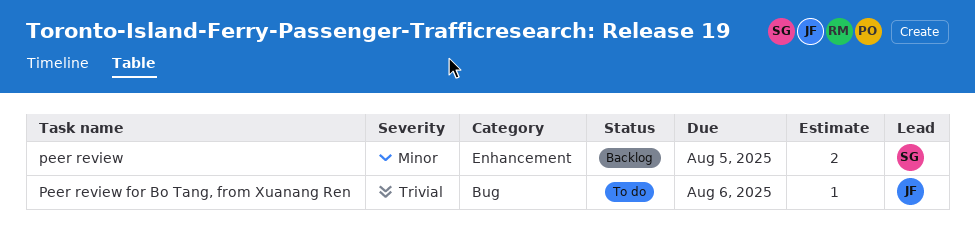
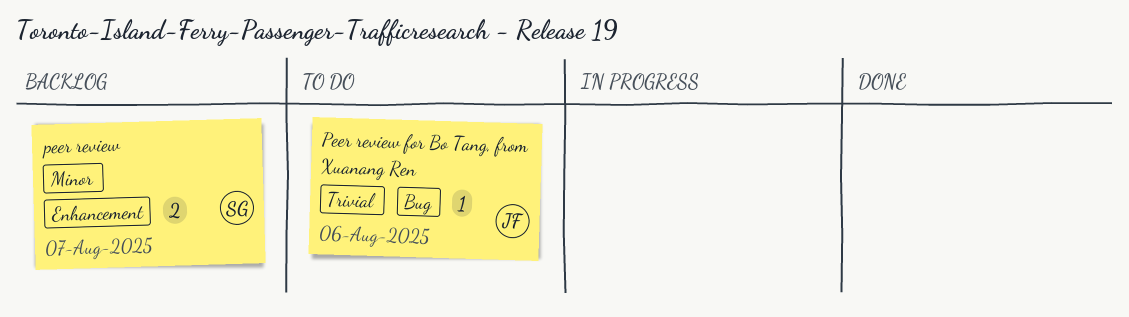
peer review, due: Aug 5 -> Aug 7

